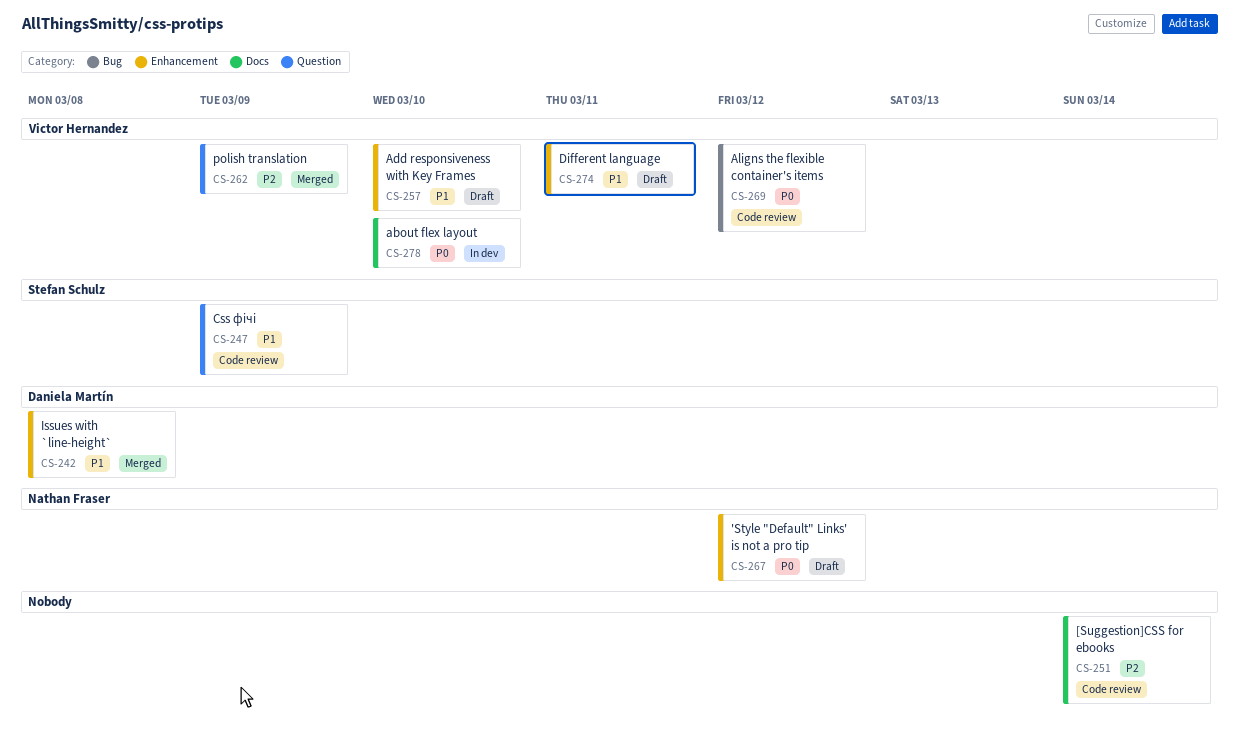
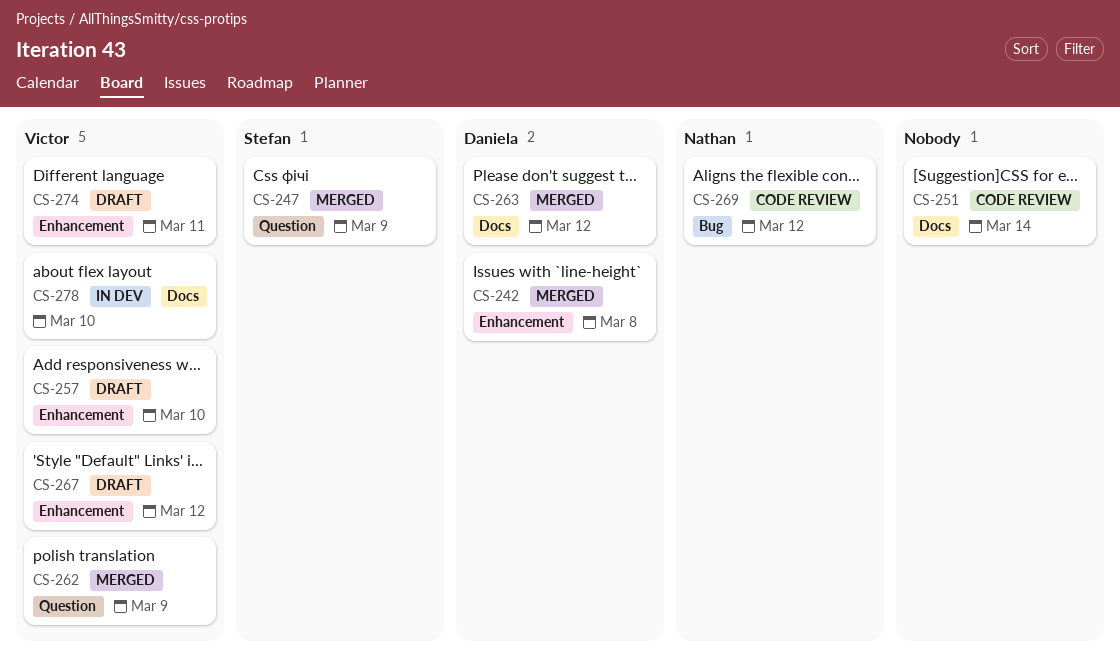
CS-247, status: Code review -> Merged
CS-263: none -> present
CS-267, owner: Nathan Fraser -> Victor Hernandez
CS-269, owner: Victor Hernandez -> Nathan Fraser

